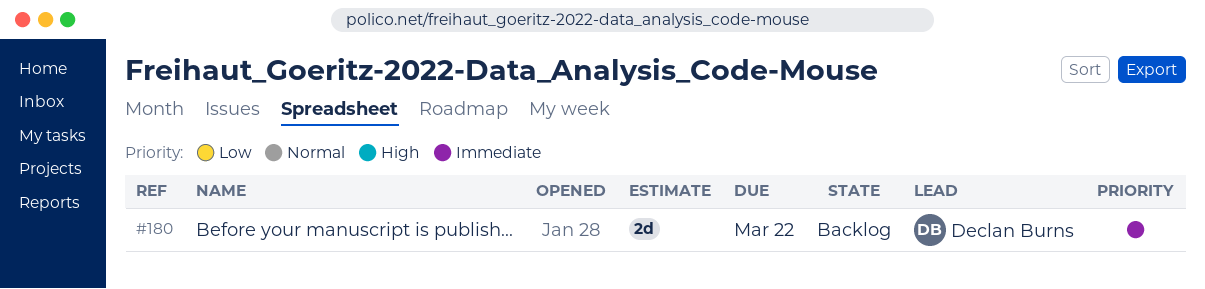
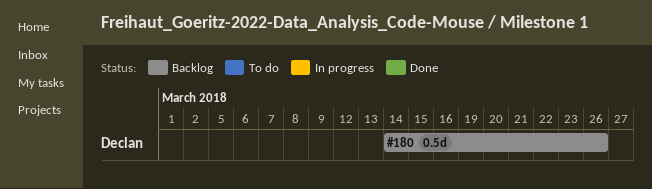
#180, estimate: 2d -> 0.5d
#180, due: Mar 22 -> Mar 26

